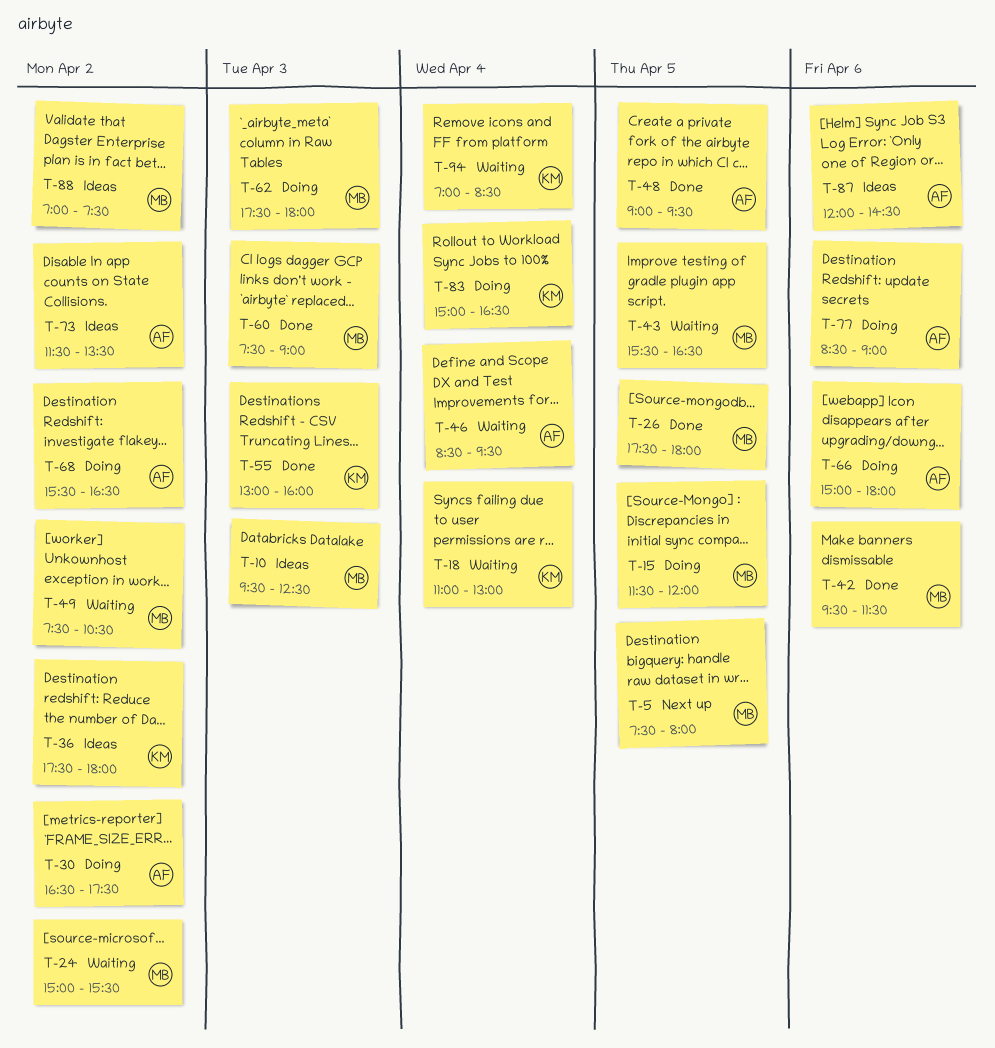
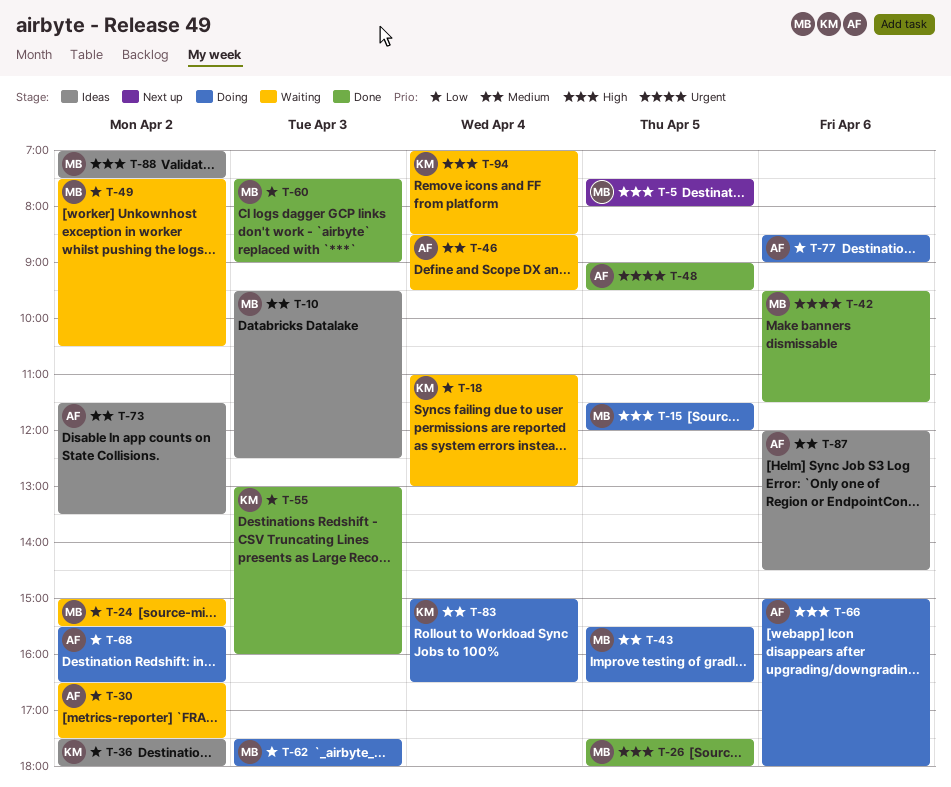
T-30, status: Doing -> Waiting
T-43, status: Waiting -> Doing

